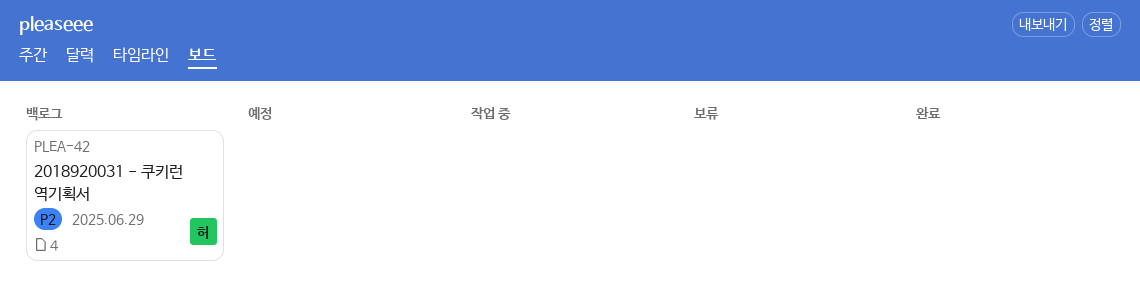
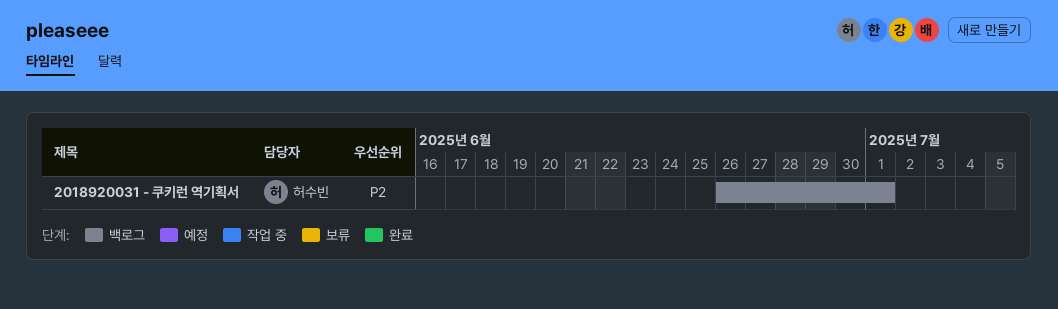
2018920031 - 쿠키런 역기획서, due: Jun 29 -> Jul 1

